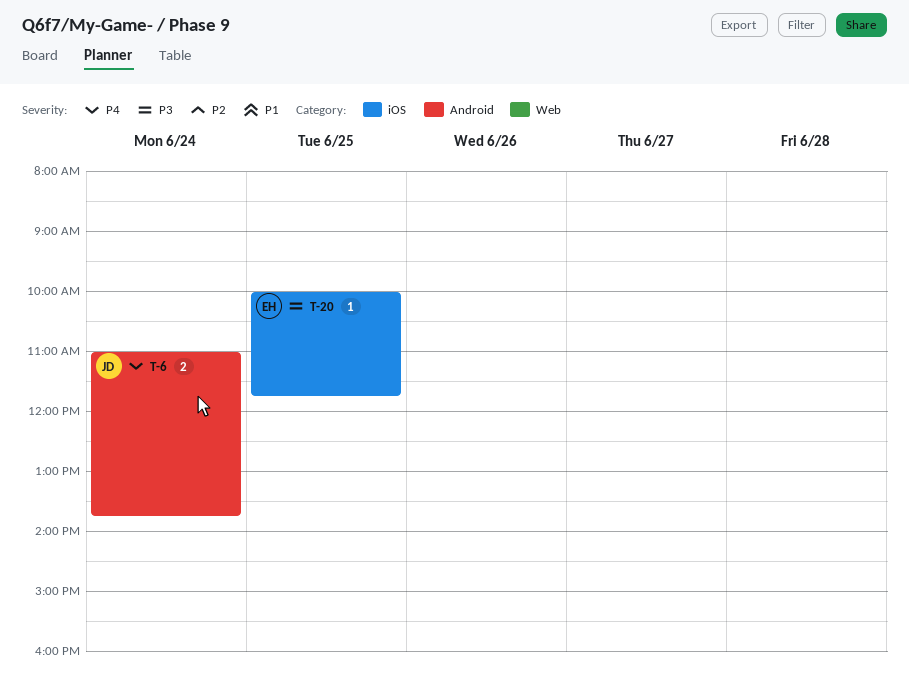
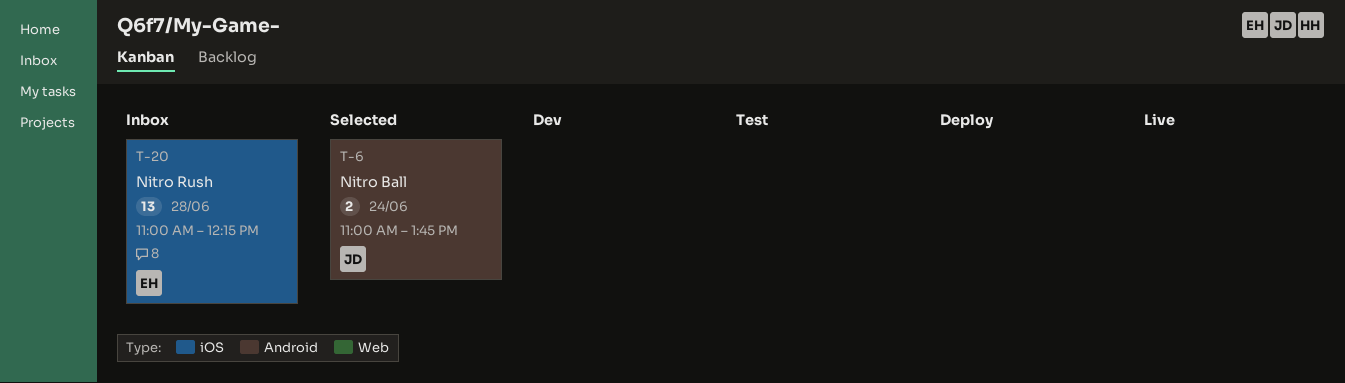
T-20, estimate: 1 -> 13
T-20, day: Jun 25 -> Jun 28
T-20, begins: 10:00 -> 11:00
T-20, ends: 11:45 -> 12:15

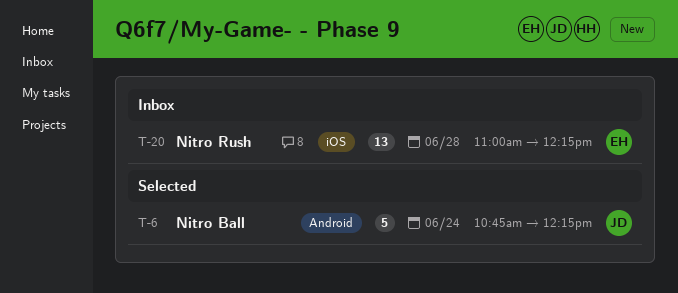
T-6, estimate: 2 -> 5
T-6, begins: 11:00 -> 10:45
T-6, ends: 13:45 -> 12:15

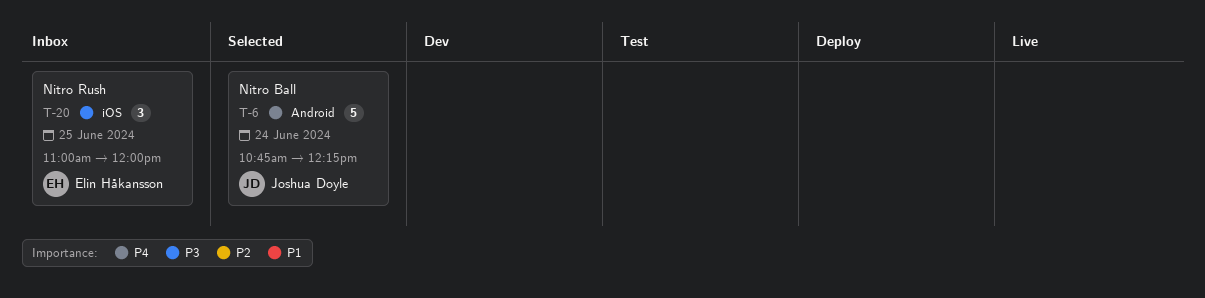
T-20, estimate: 13 -> 3
T-20, day: Jun 28 -> Jun 25
T-20, ends: 12:15 -> 12:00

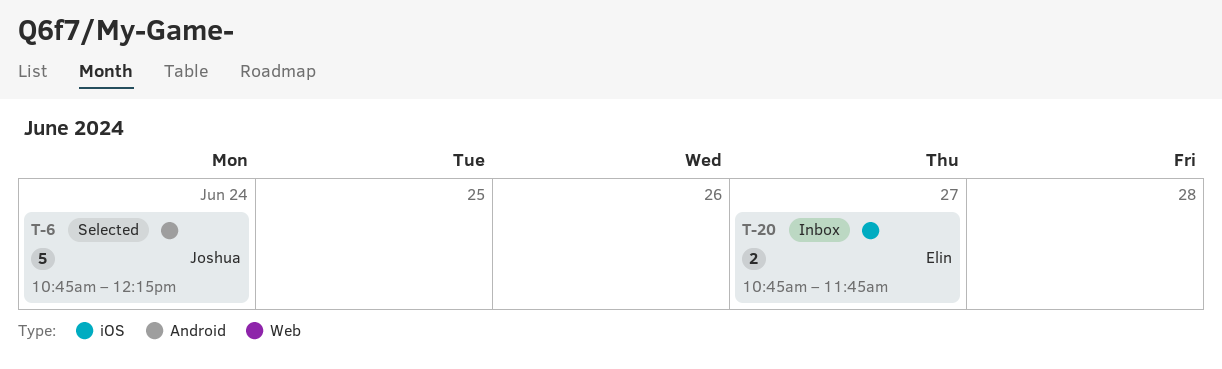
T-20, estimate: 3 -> 2
T-20, day: Jun 25 -> Jun 27
T-20, begins: 11:00 -> 10:45
T-20, ends: 12:00 -> 11:45

